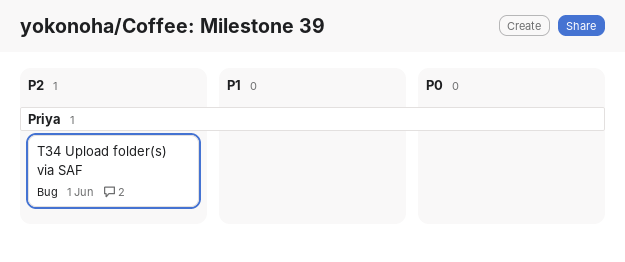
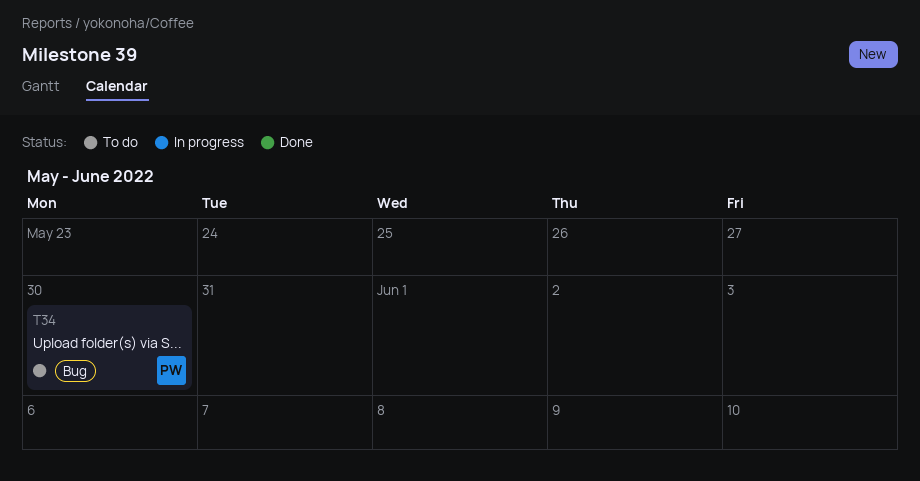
T34, due: Jun 1 -> May 30

